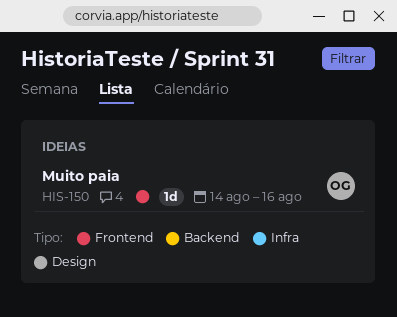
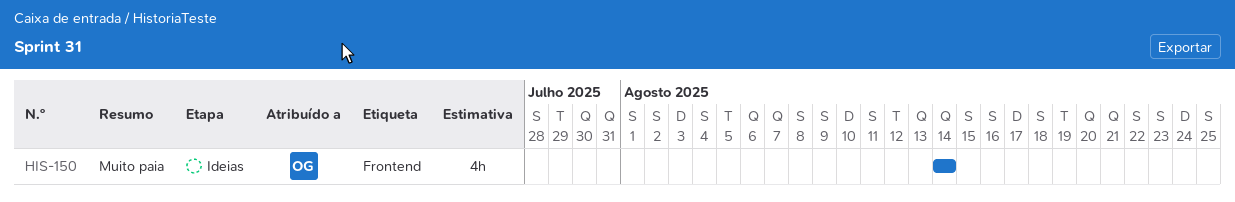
HIS-150, estimate: 1d -> 4h
HIS-150, due: Aug 16 -> Aug 14

